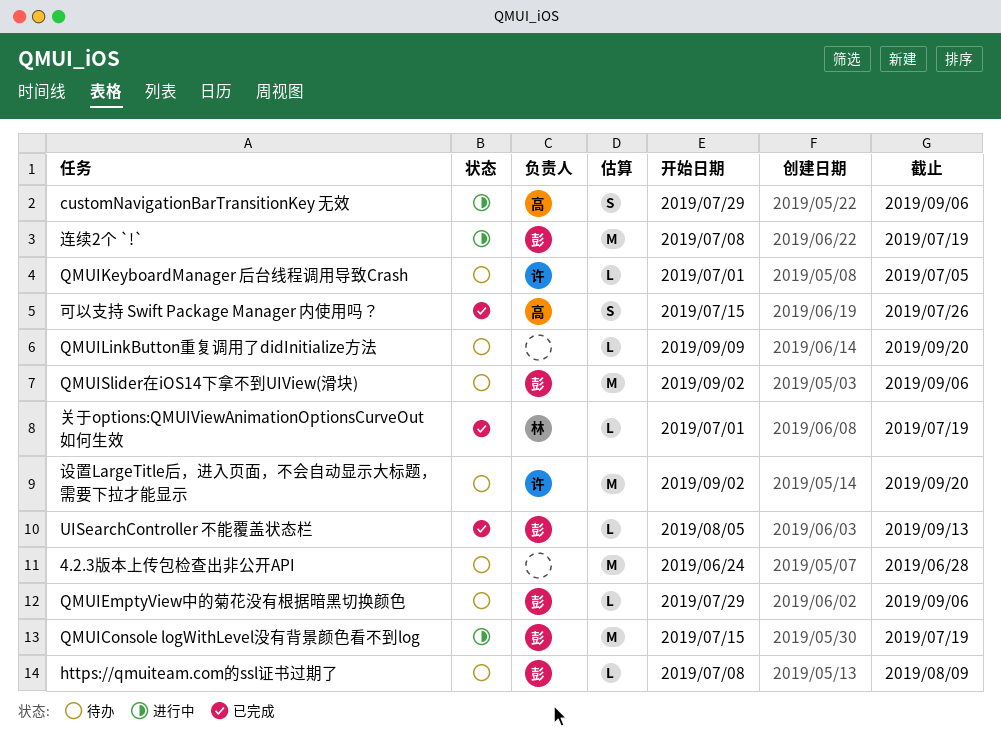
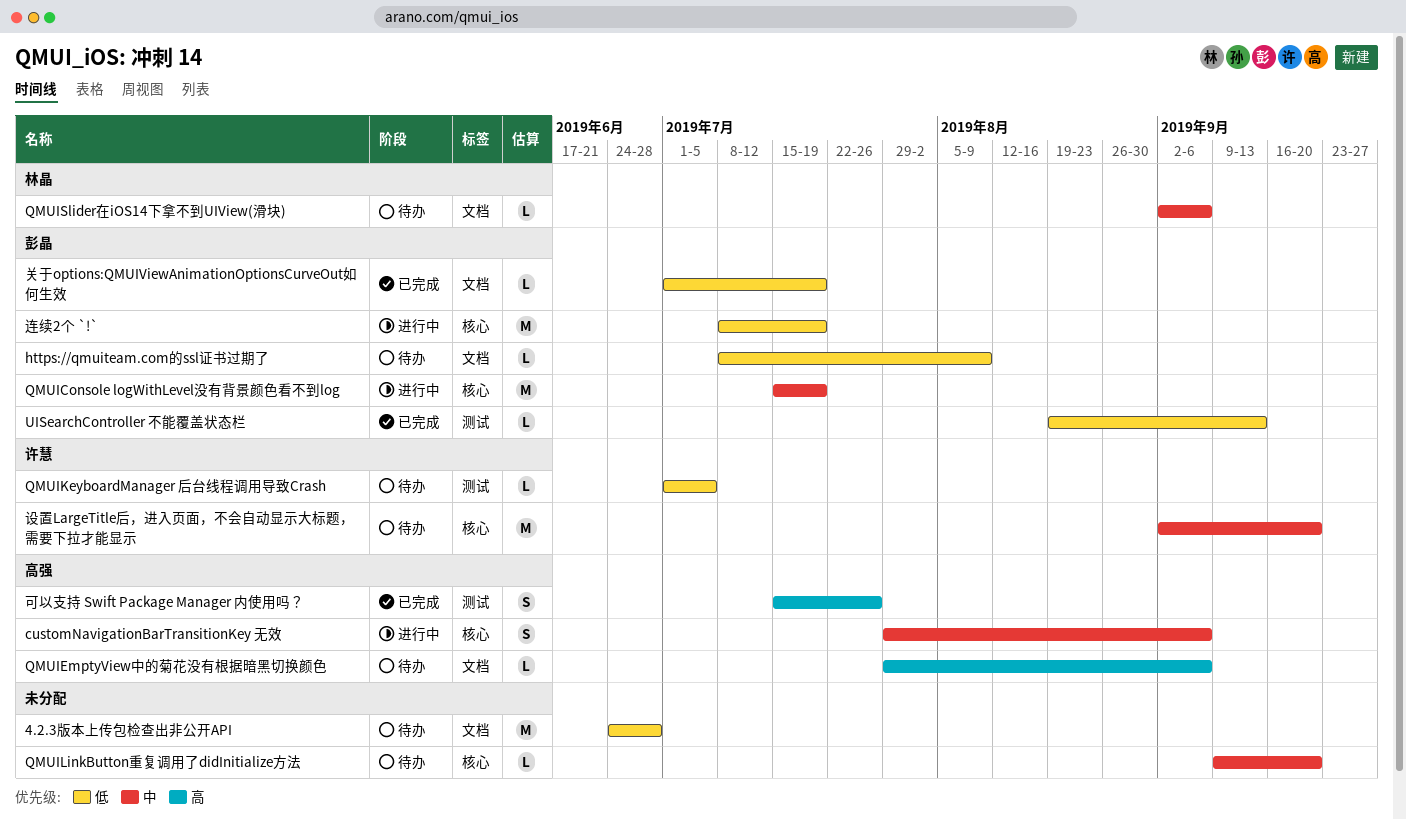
QMUIEmptyView中的菊花没有根据暗黑切换颜色, owner: 彭晶 -> 高强
QMUISlider在iOS14下拿不到UIView(滑块), owner: 彭晶 -> 林晶
QMUISlider在iOS14下拿不到UIView(滑块), estimate: M -> L
UISearchController 不能覆盖状态栏, start: Aug 5 -> Aug 19
关于options:QMUIViewAnimationOptionsCurveOut如何生效, owner: 林晶 -> 彭晶

